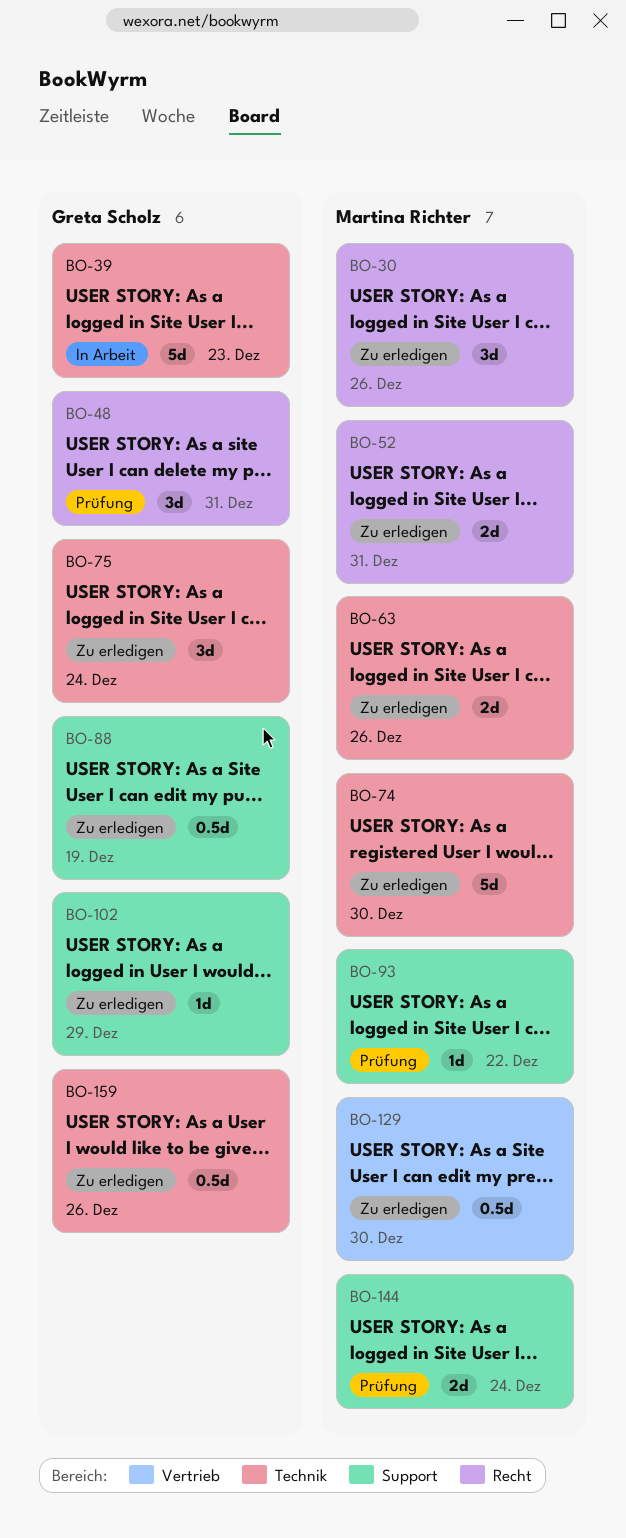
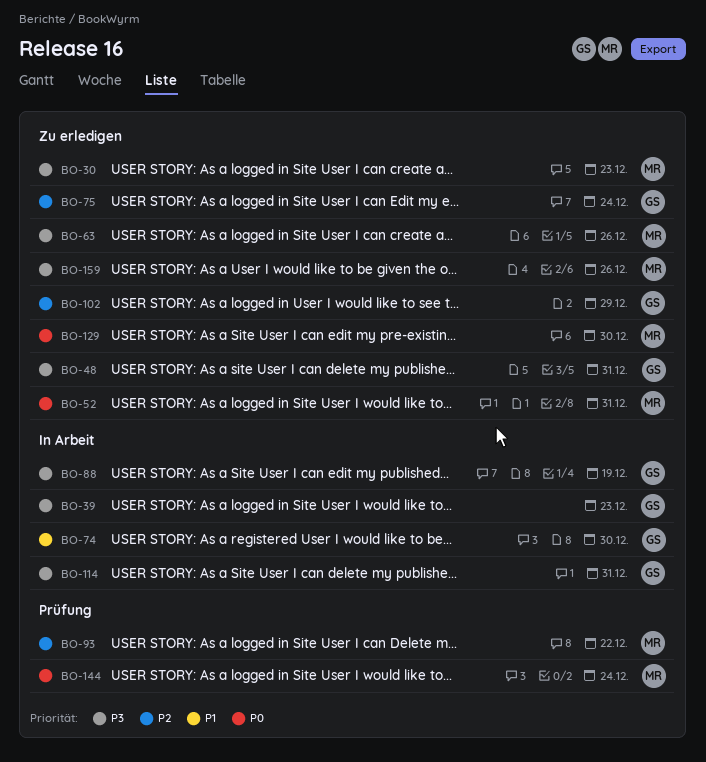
BO-30, due: Dec 26 -> Dec 23
BO-48, status: Prüfung -> Zu erledigen
BO-74, status: Zu erledigen -> In Arbeit
BO-74, owner: Martina Richter -> Greta Scholz
BO-88, status: Zu erledigen -> In Arbeit
BO-114: none -> present
BO-159, owner: Greta Scholz -> Martina Richter

